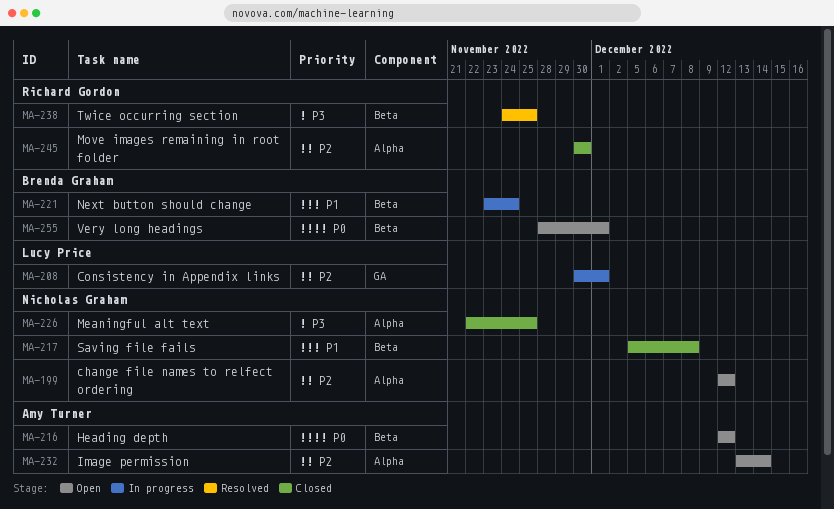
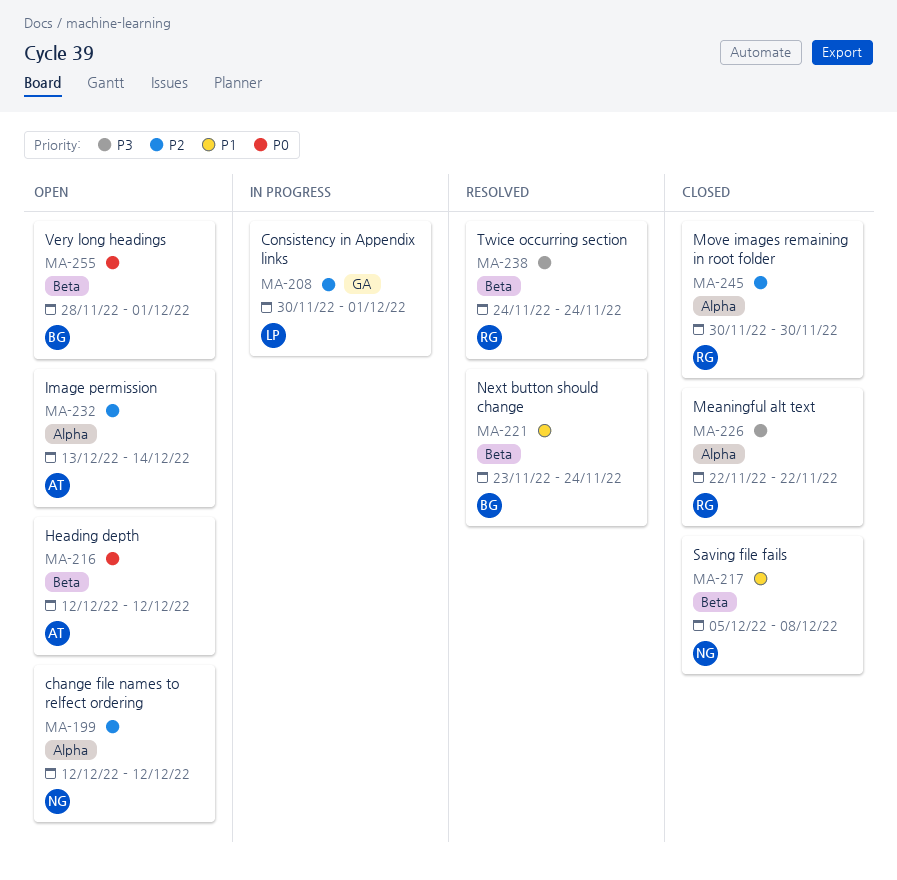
MA-221, status: In progress -> Resolved
MA-226, owner: Nicholas Graham -> Richard Gordon
MA-226, due: Nov 25 -> Nov 22
MA-238, due: Nov 25 -> Nov 24

